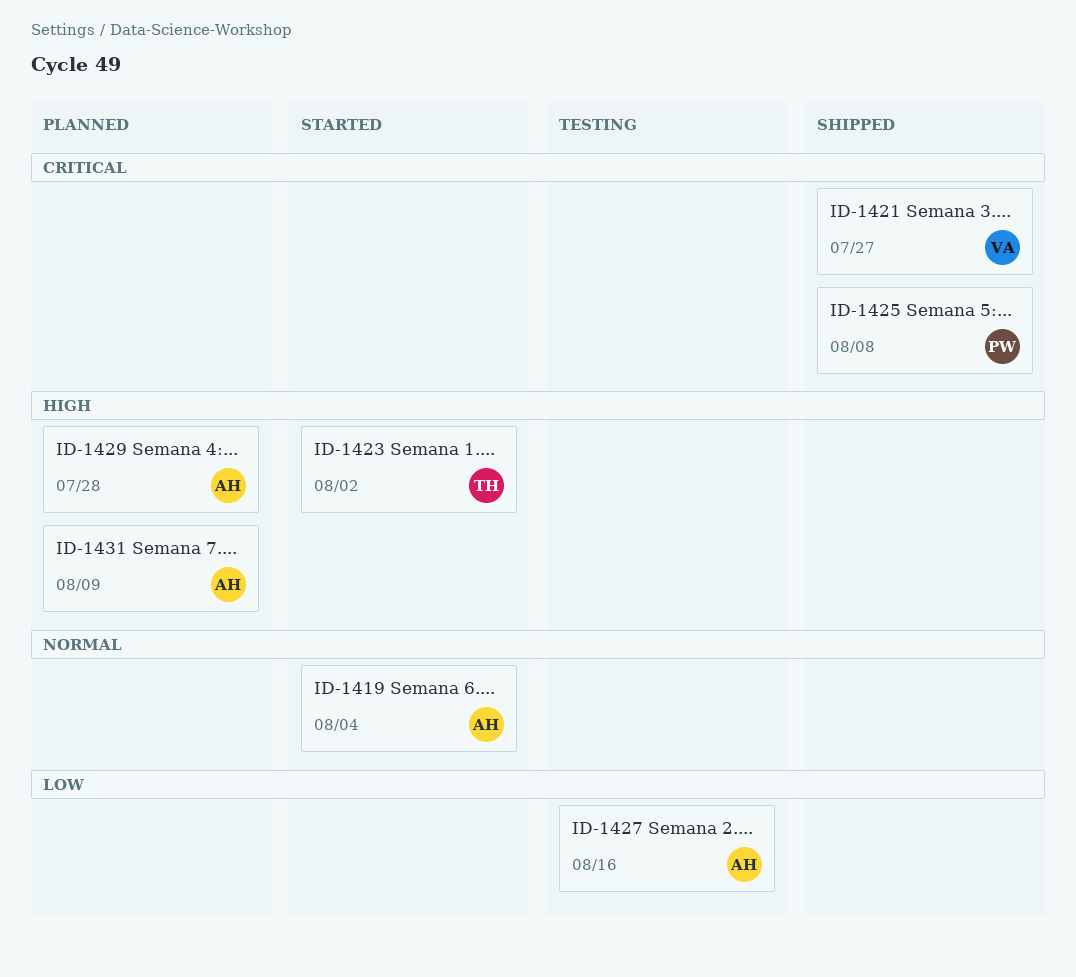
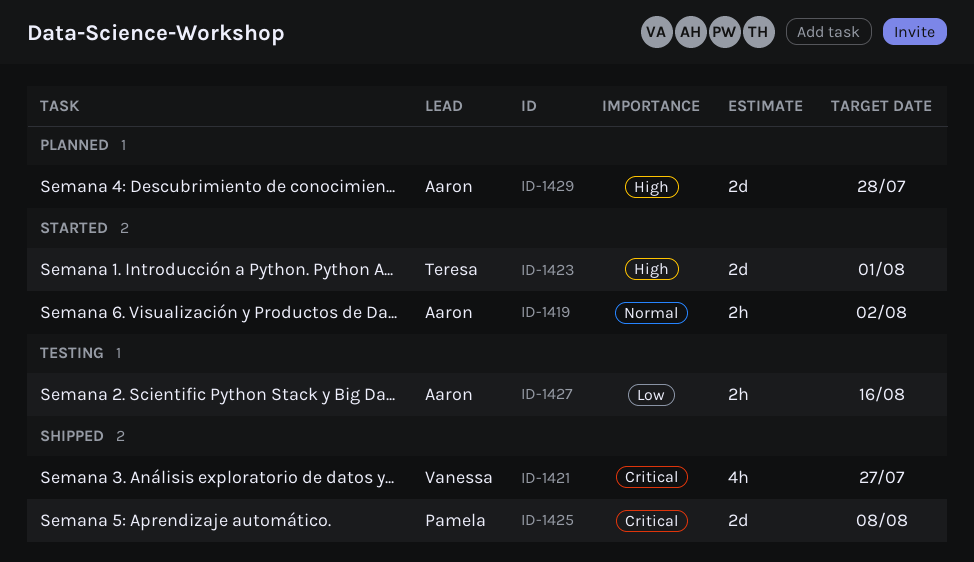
ID-1419, due: Aug 4 -> Aug 2
ID-1423, due: Aug 2 -> Aug 1
ID-1431: present -> none

